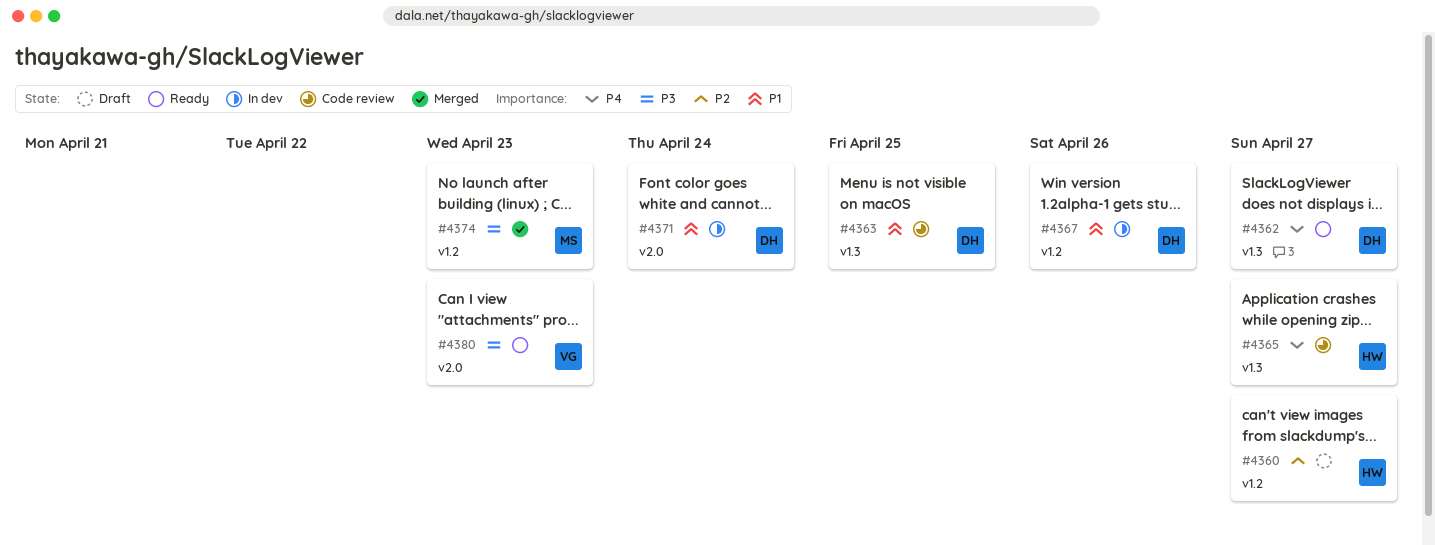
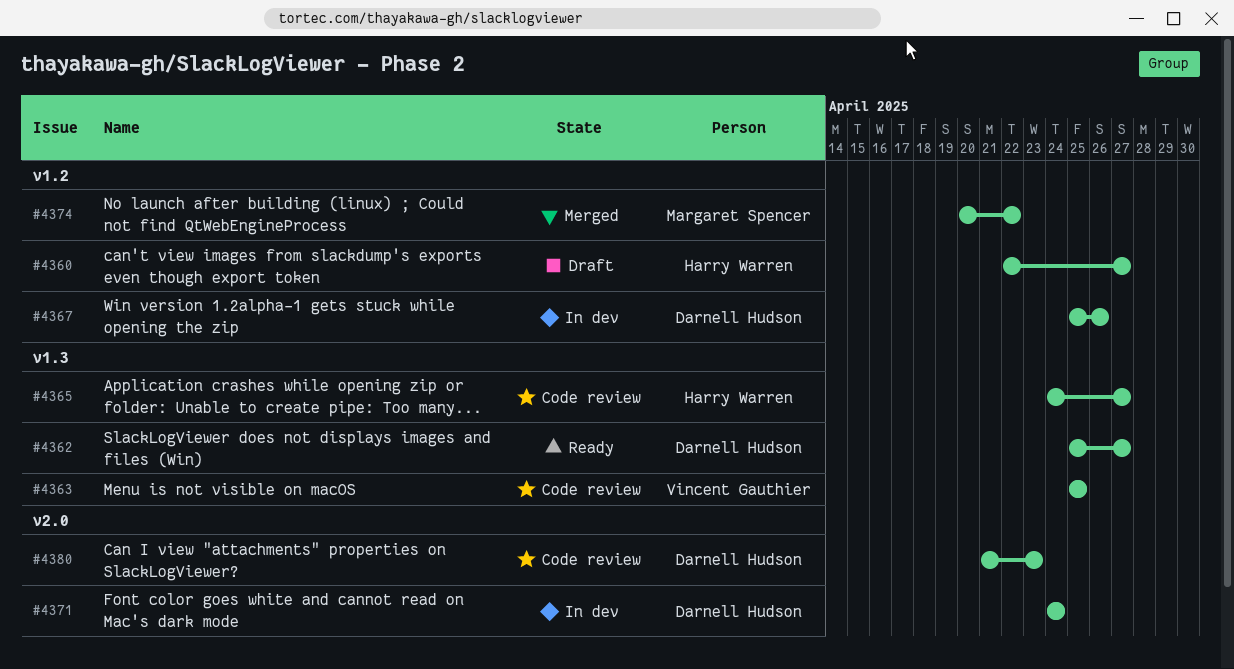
#4363, owner: Darnell Hudson -> Vincent Gauthier
#4374, due: Apr 23 -> Apr 22
#4380, status: Ready -> Code review
#4380, owner: Vincent Gauthier -> Darnell Hudson

